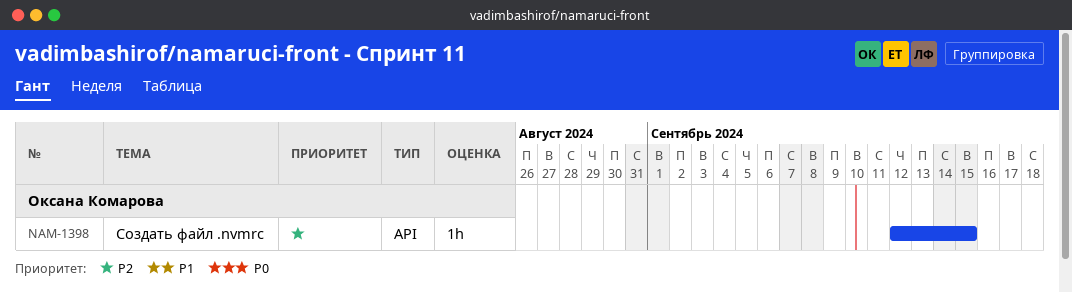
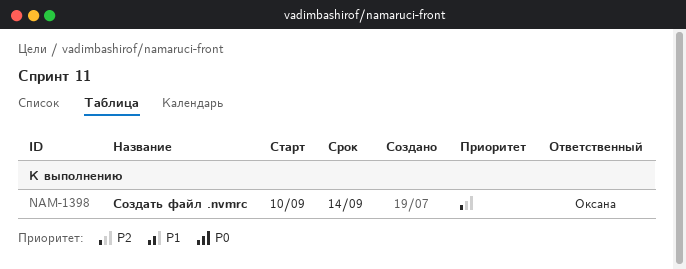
NAM-1398, start: Sep 12 -> Sep 10
NAM-1398, due: Sep 15 -> Sep 14

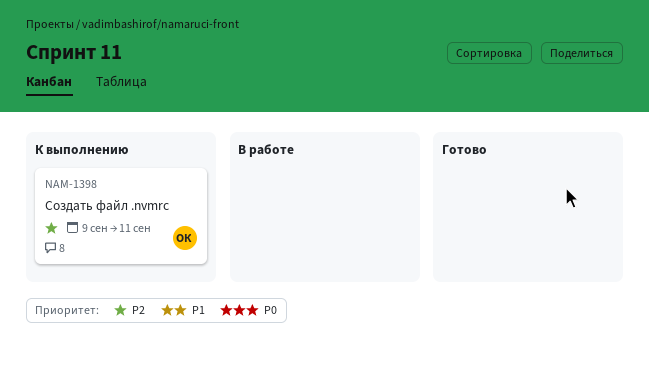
NAM-1398, start: Sep 10 -> Sep 9
NAM-1398, due: Sep 14 -> Sep 11

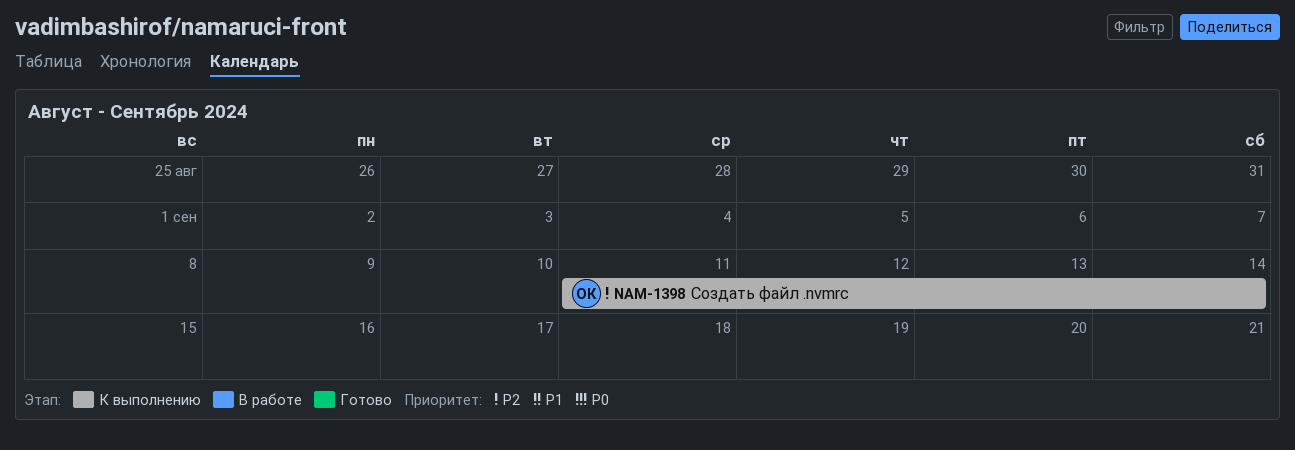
NAM-1398, start: Sep 9 -> Sep 11
NAM-1398, due: Sep 11 -> Sep 14

